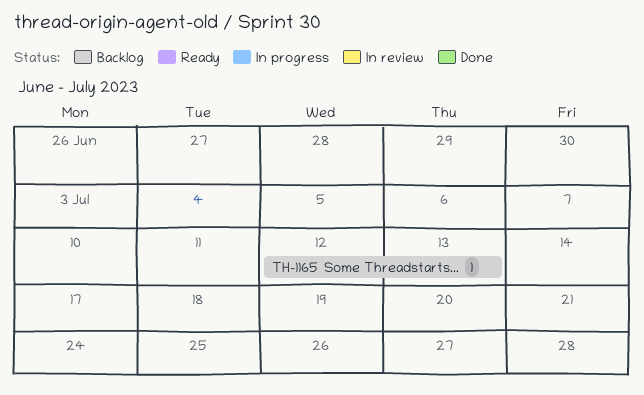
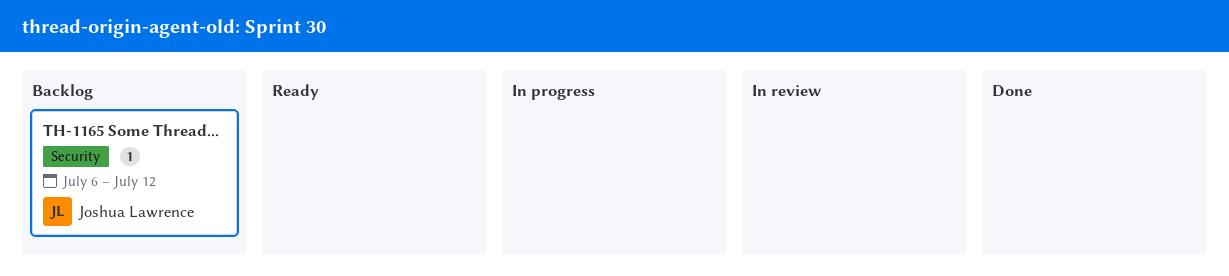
TH-1165, start: Jul 12 -> Jul 6
TH-1165, due: Jul 13 -> Jul 12

